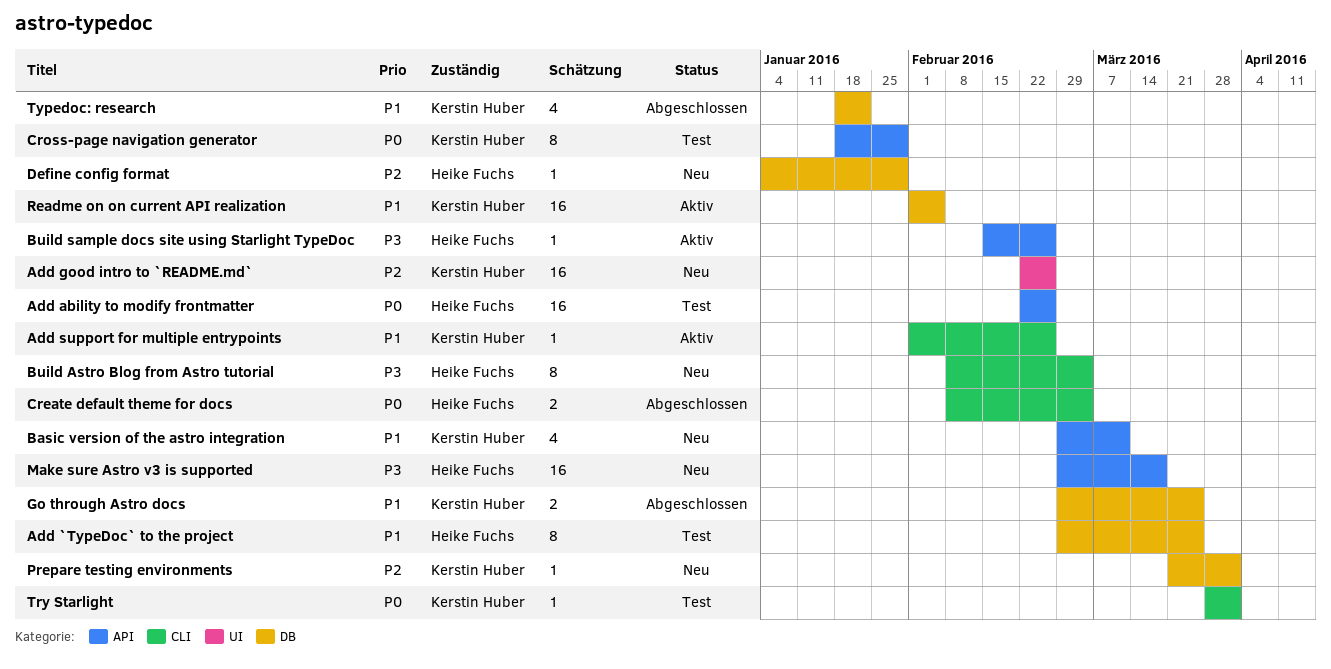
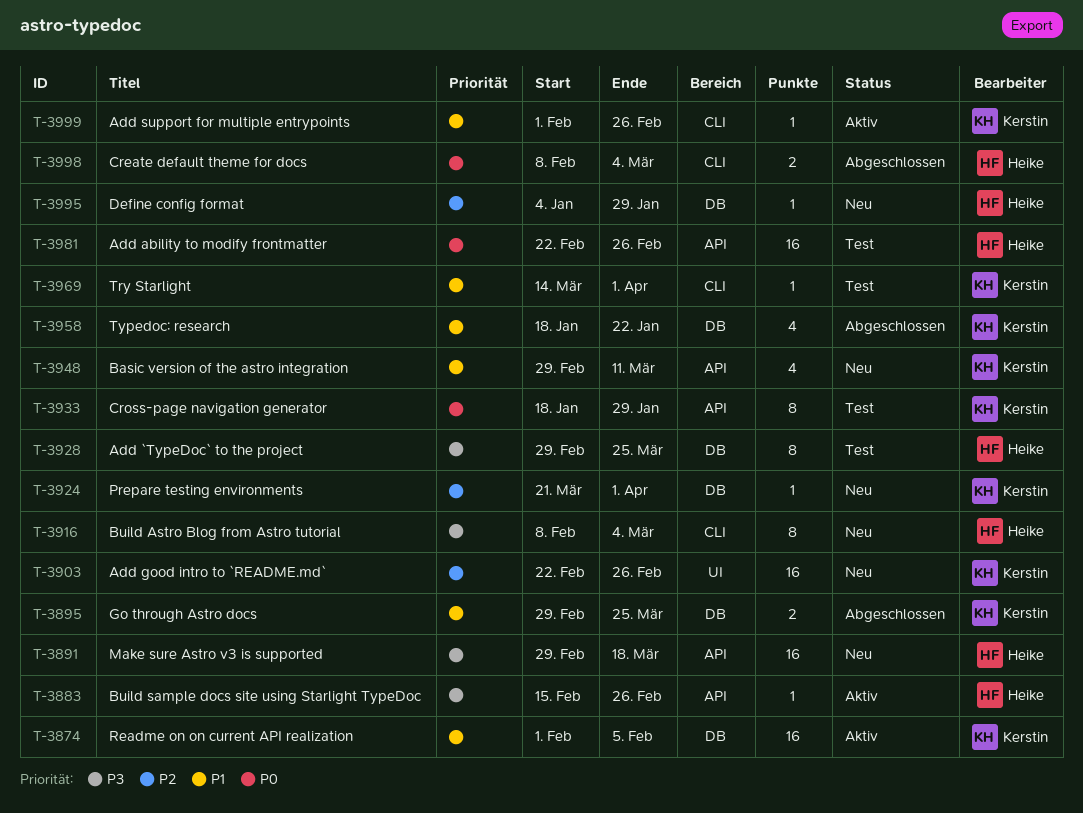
Add `TypeDoc` to the project, priority: P1 -> P3
Try Starlight, priority: P0 -> P1
Try Starlight, start: Mar 28 -> Mar 14

